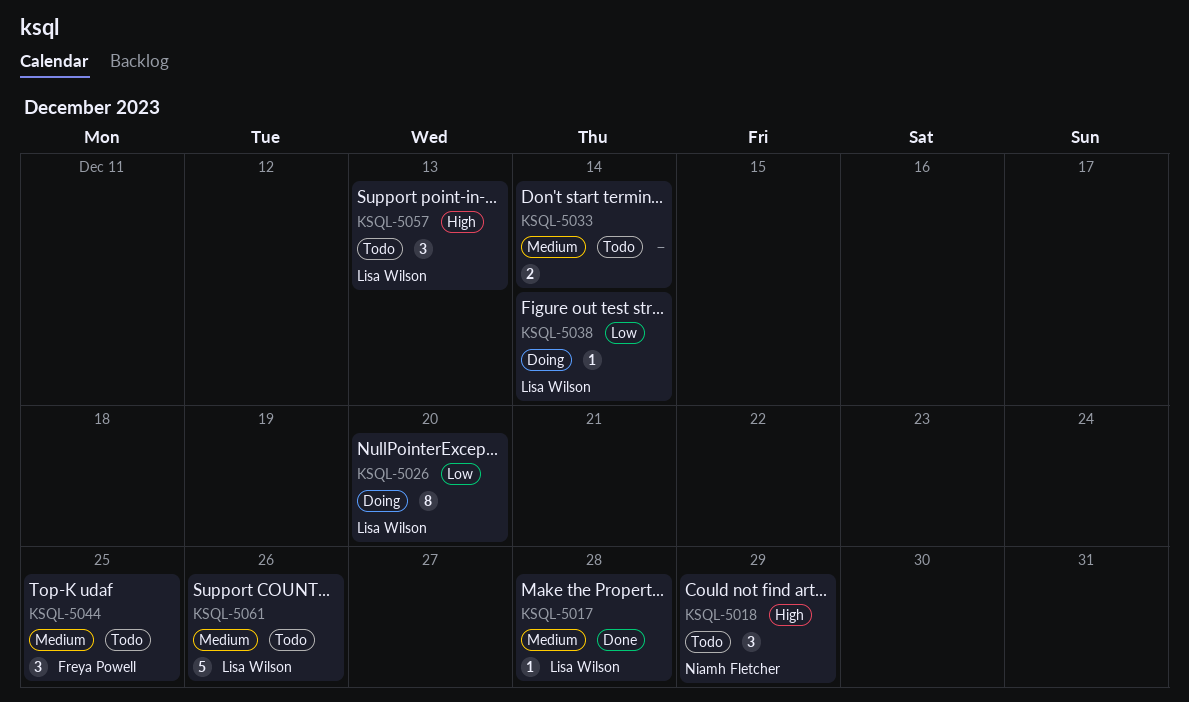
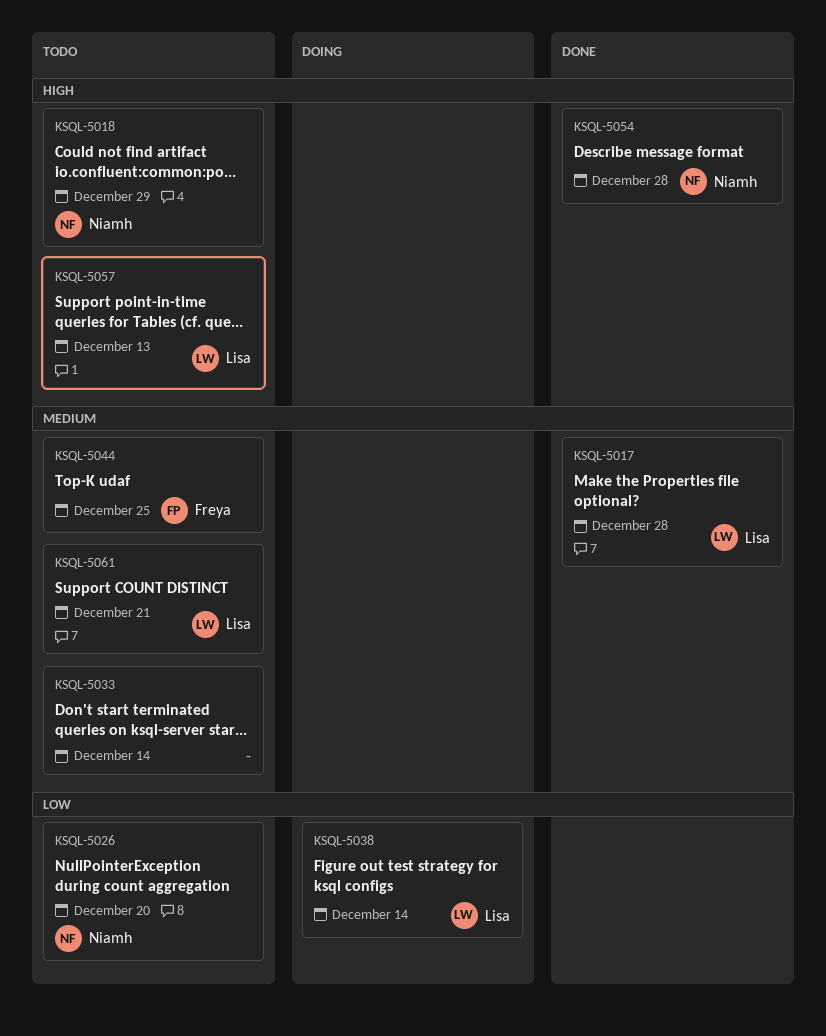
KSQL-5026, status: Doing -> Todo
KSQL-5026, owner: Lisa Wilson -> Niamh Fletcher
KSQL-5054: none -> present
KSQL-5061, due: Dec 26 -> Dec 21

